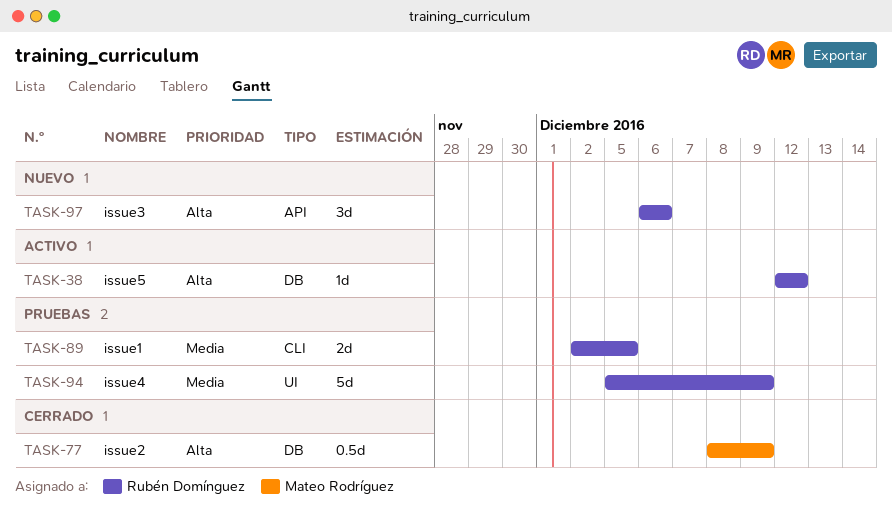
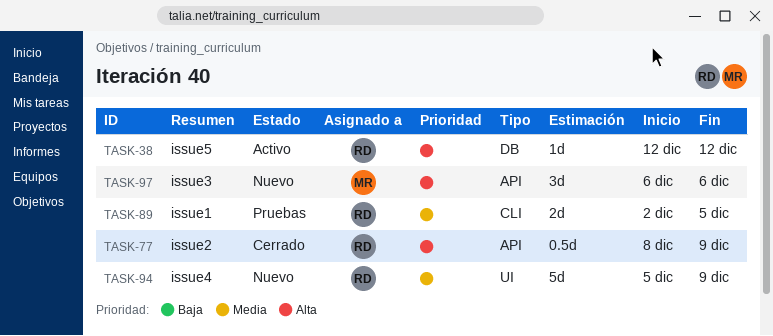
TASK-77, owner: Mateo Rodríguez -> Rubén Domínguez
TASK-77, label: DB -> API
TASK-94, status: Pruebas -> Nuevo
TASK-97, owner: Rubén Domínguez -> Mateo Rodríguez

